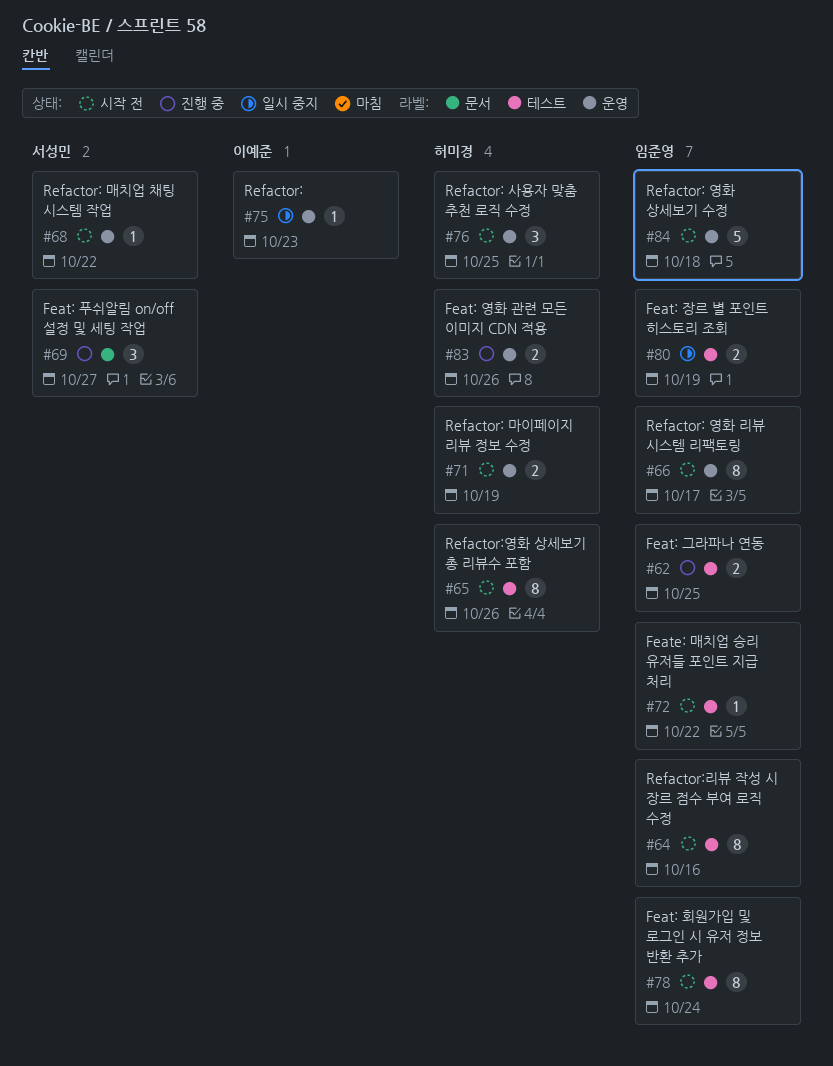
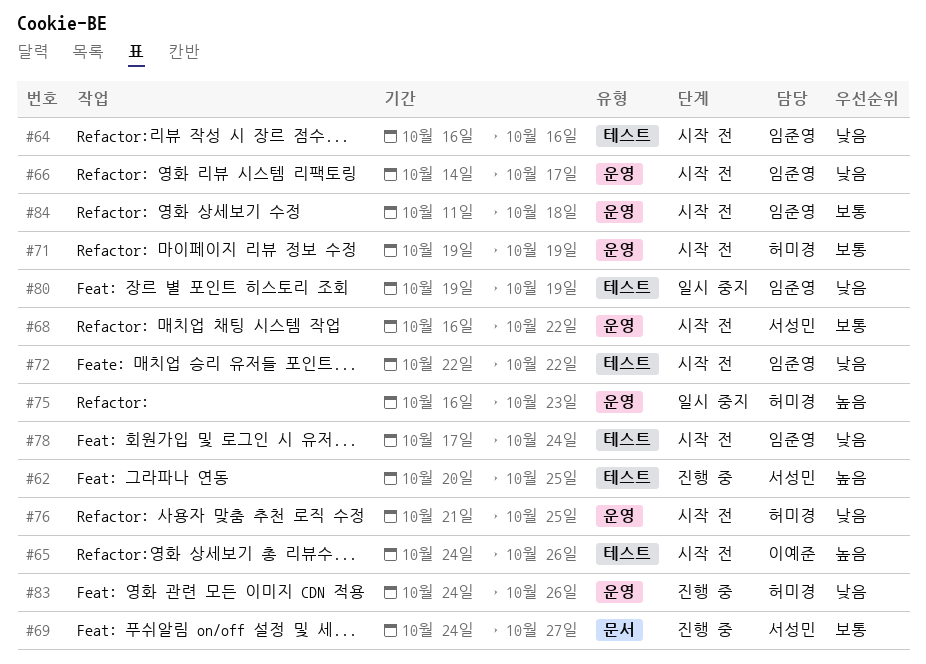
#62, owner: 임준영 -> 서성민
#65, owner: 허미경 -> 이예준
#75, owner: 이예준 -> 허미경

